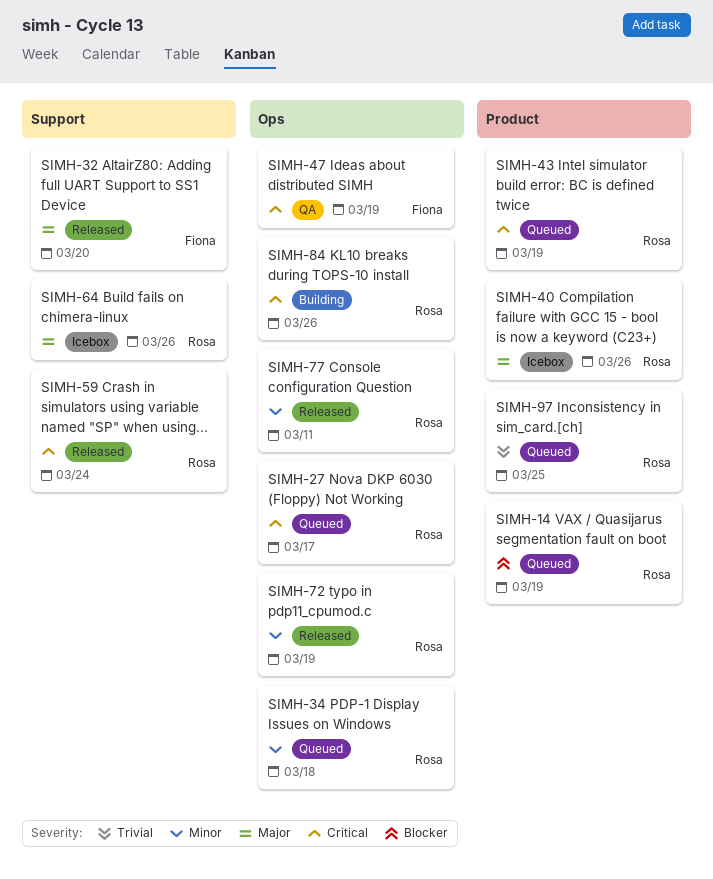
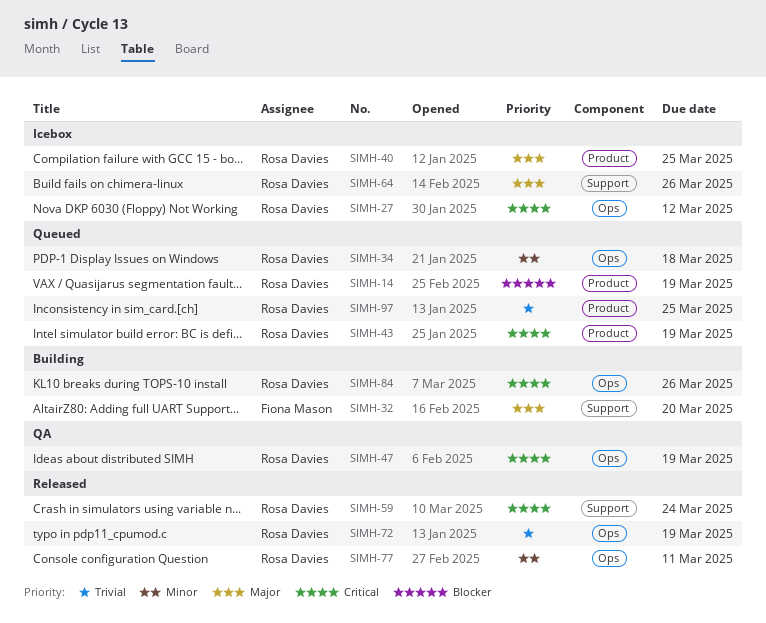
SIMH-27, status: Queued -> Icebox
SIMH-27, due: Mar 17 -> Mar 12
SIMH-32, status: Released -> Building
SIMH-40, due: Mar 26 -> Mar 25
SIMH-47, owner: Fiona Mason -> Rosa Davies
SIMH-72, priority: Minor -> Trivial

